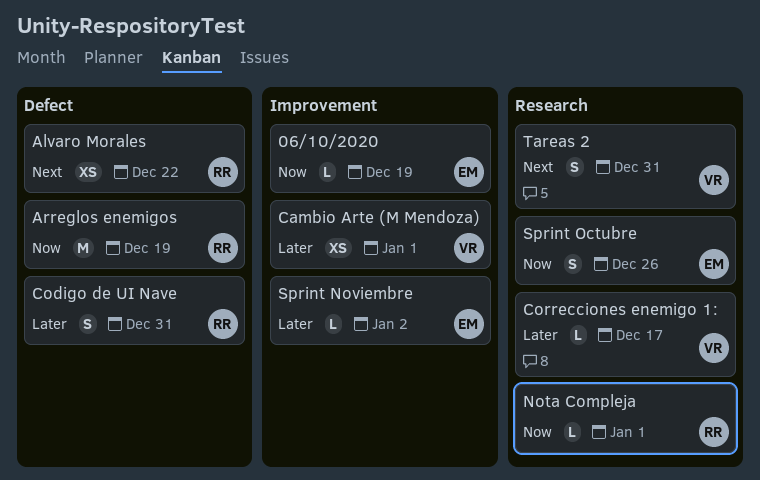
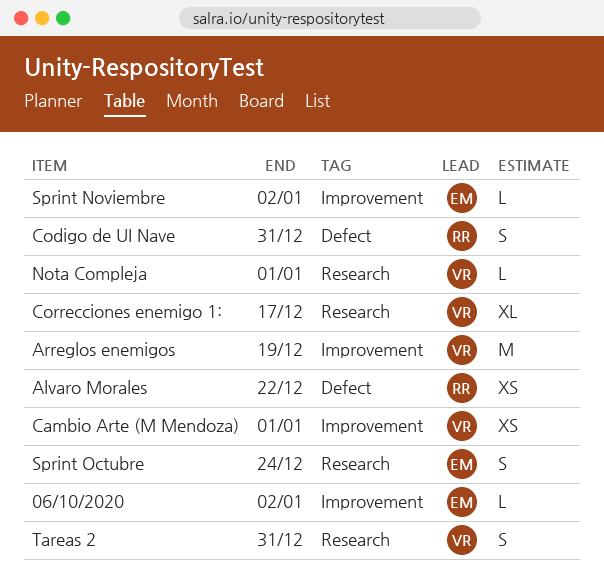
06/10/2020, due: Dec 19 -> Jan 2
Arreglos enemigos, owner: RR -> VR
Arreglos enemigos, label: Defect -> Improvement
Correcciones enemigo 1:, estimate: L -> XL
Nota Compleja, owner: RR -> VR
Sprint Octubre, due: Dec 26 -> Dec 24

